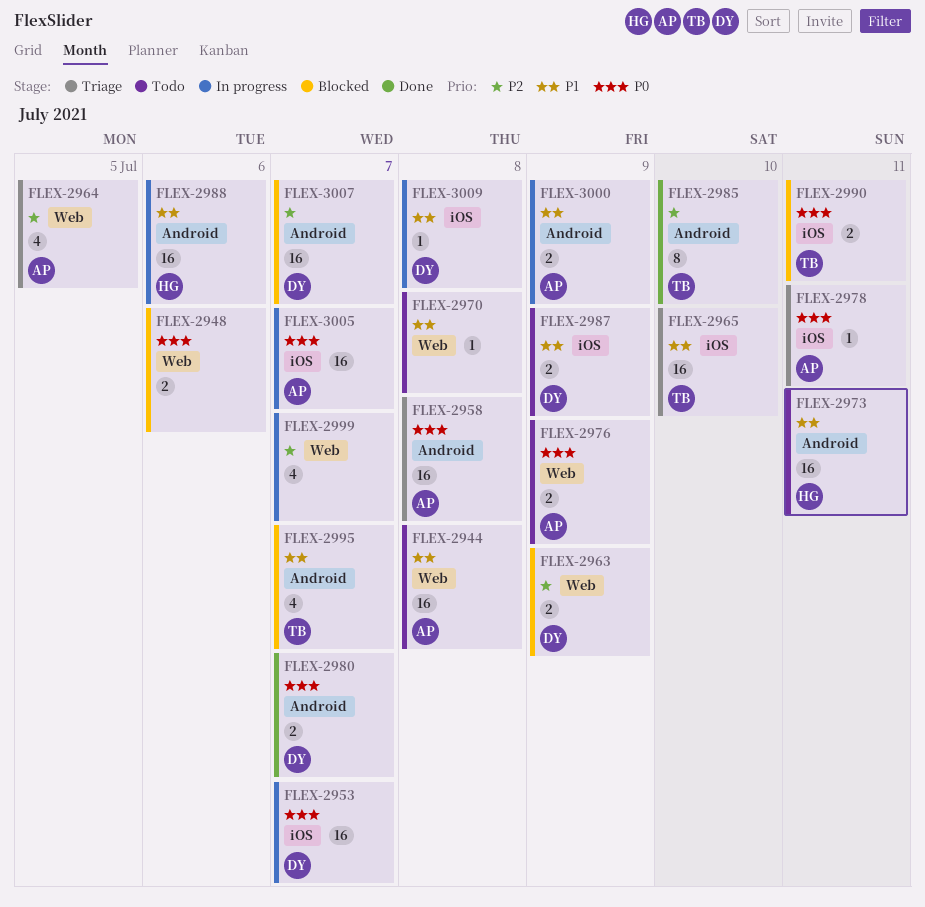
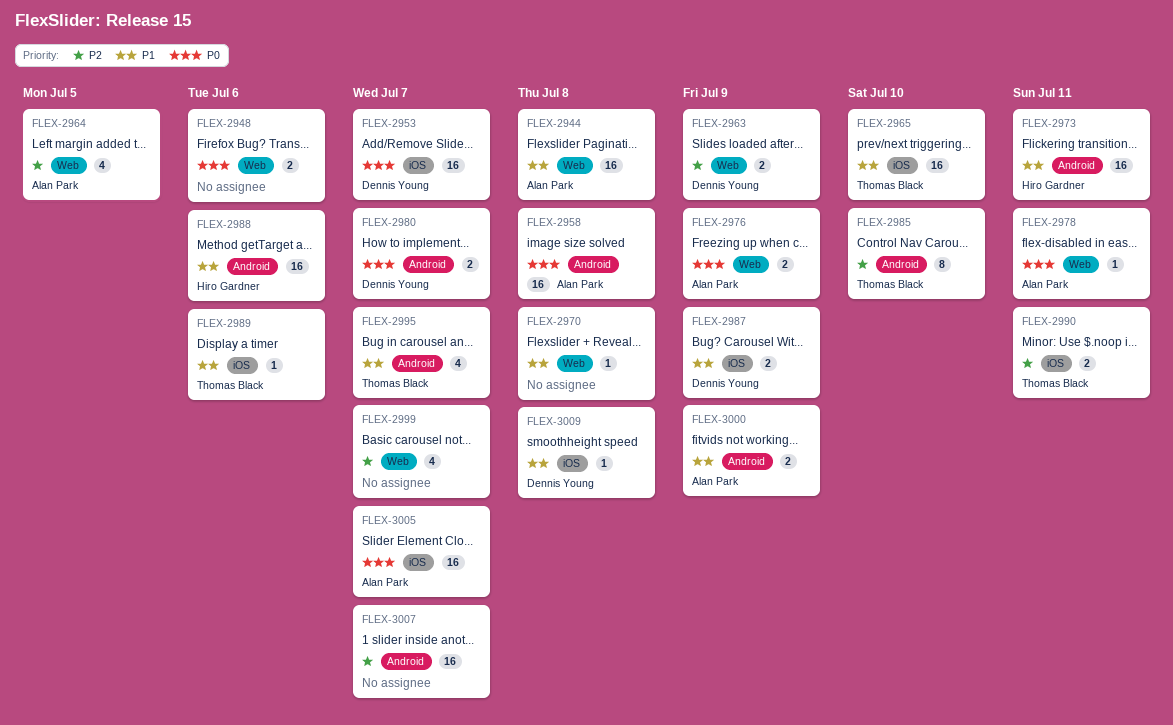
FLEX-2978, label: iOS -> Web
FLEX-2989: none -> present
FLEX-2990, priority: P0 -> P2
FLEX-3007, owner: Dennis Young -> none

